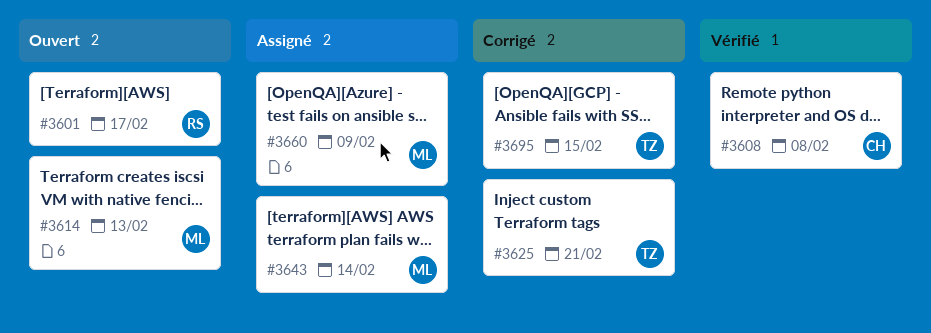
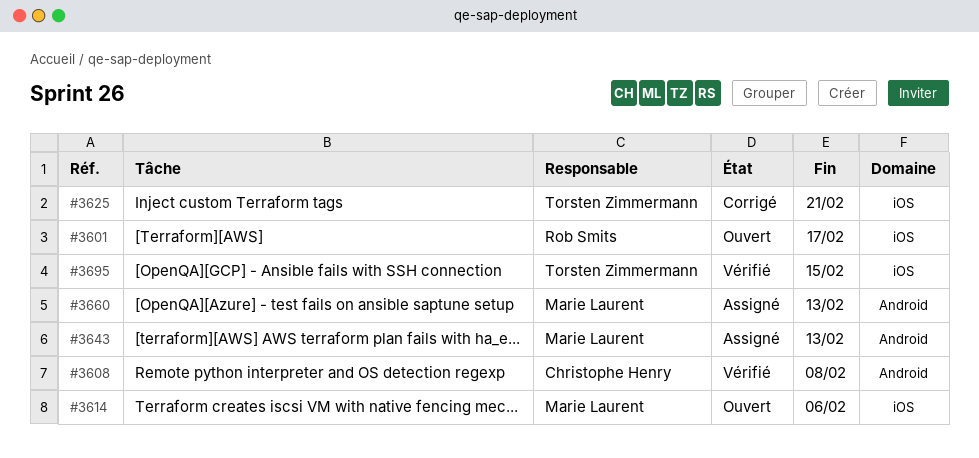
#3614, due: Feb 13 -> Feb 6
#3643, due: Feb 14 -> Feb 13
#3660, due: Feb 9 -> Feb 13
#3695, status: Corrigé -> Vérifié

